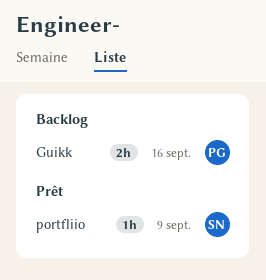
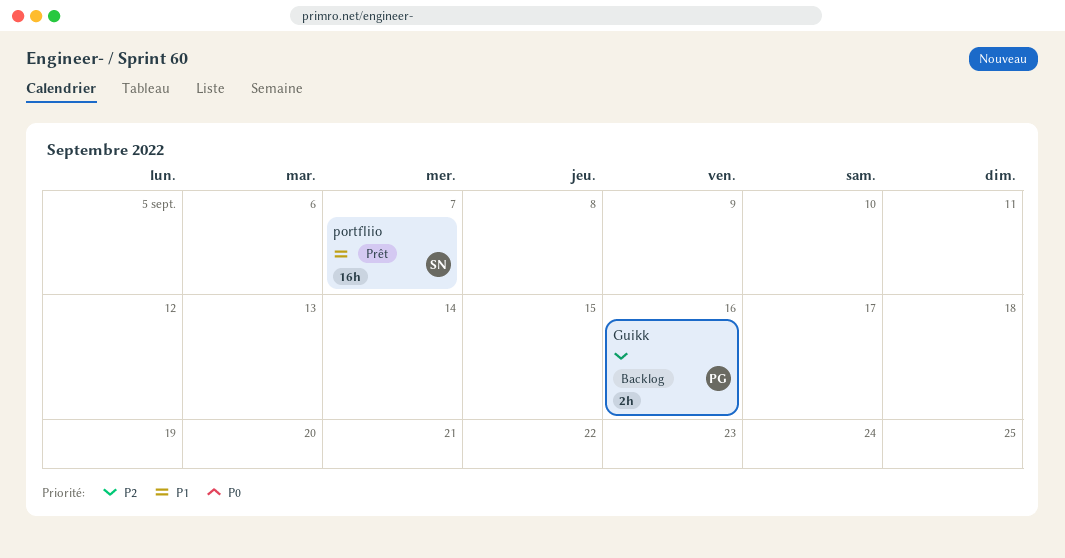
portfliio, estimate: 1h -> 16h
portfliio, due: Sep 9 -> Sep 7

